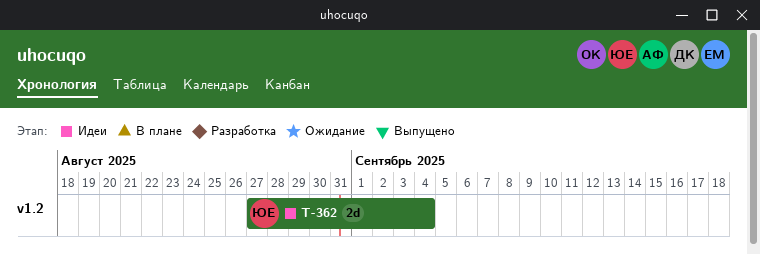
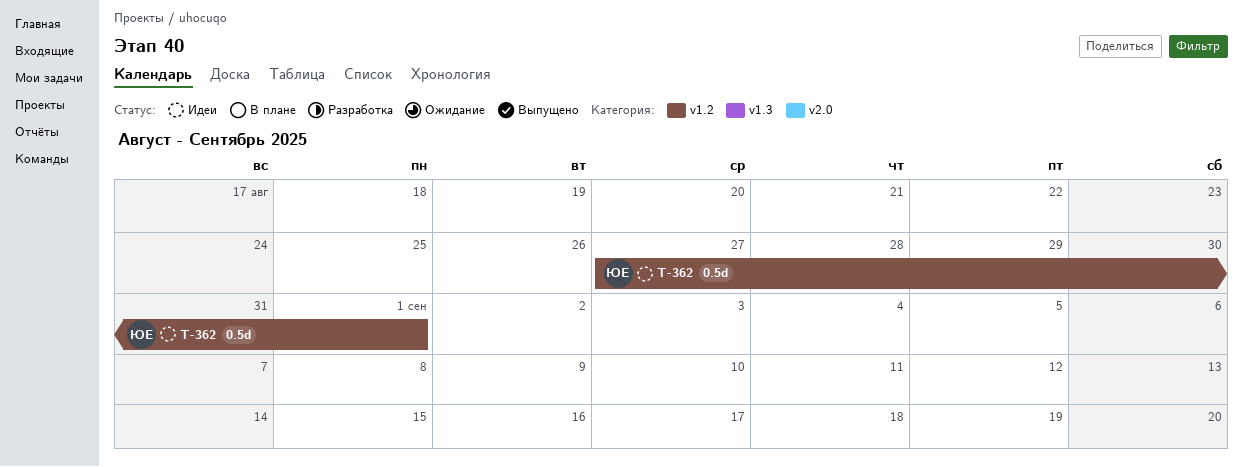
T-362, estimate: 2d -> 0.5d
T-362, due: Sep 4 -> Sep 1

